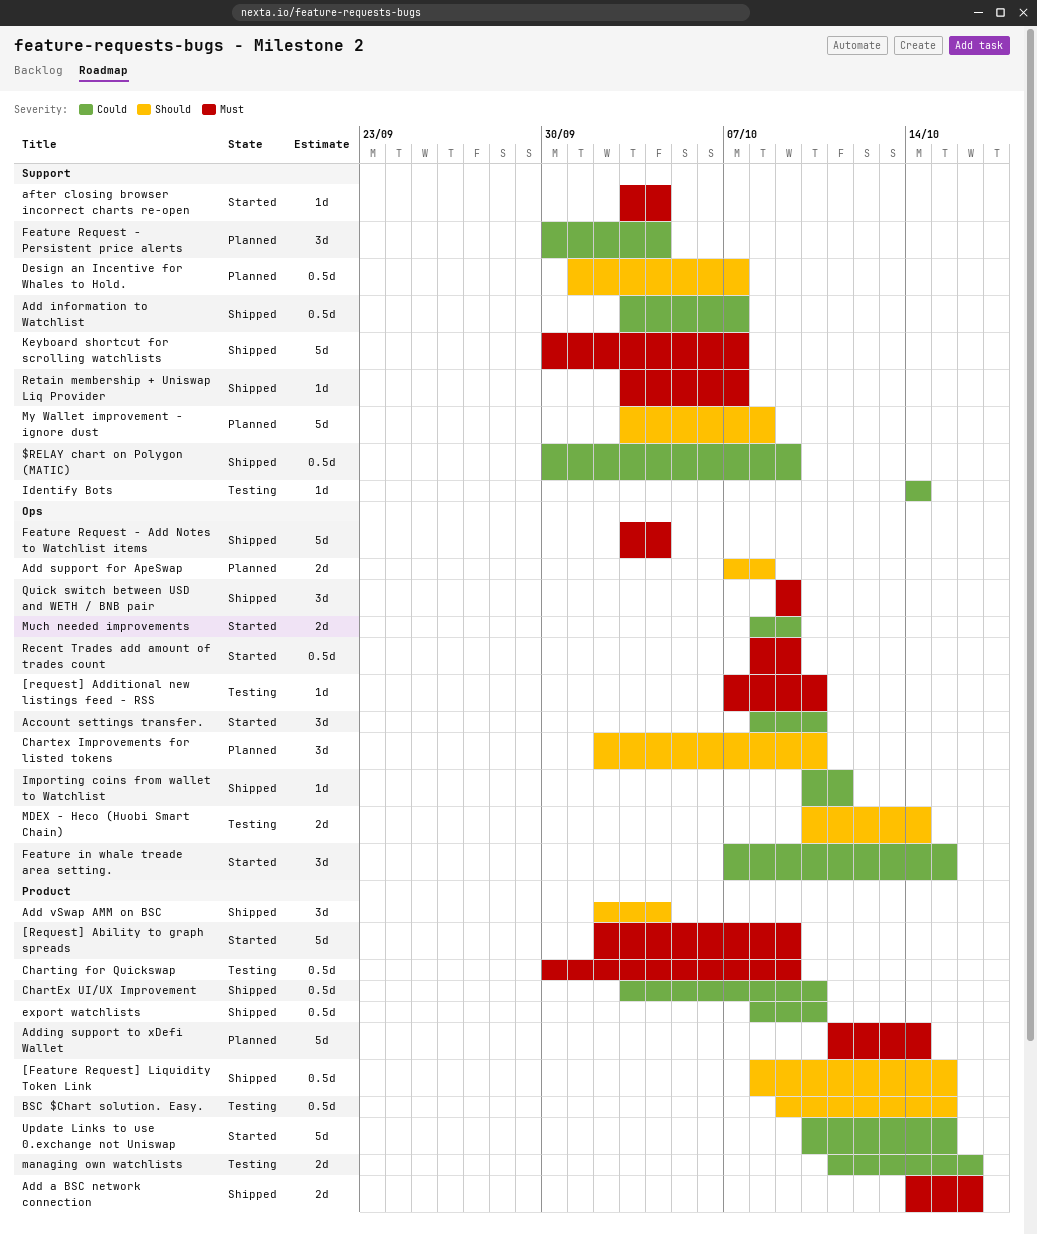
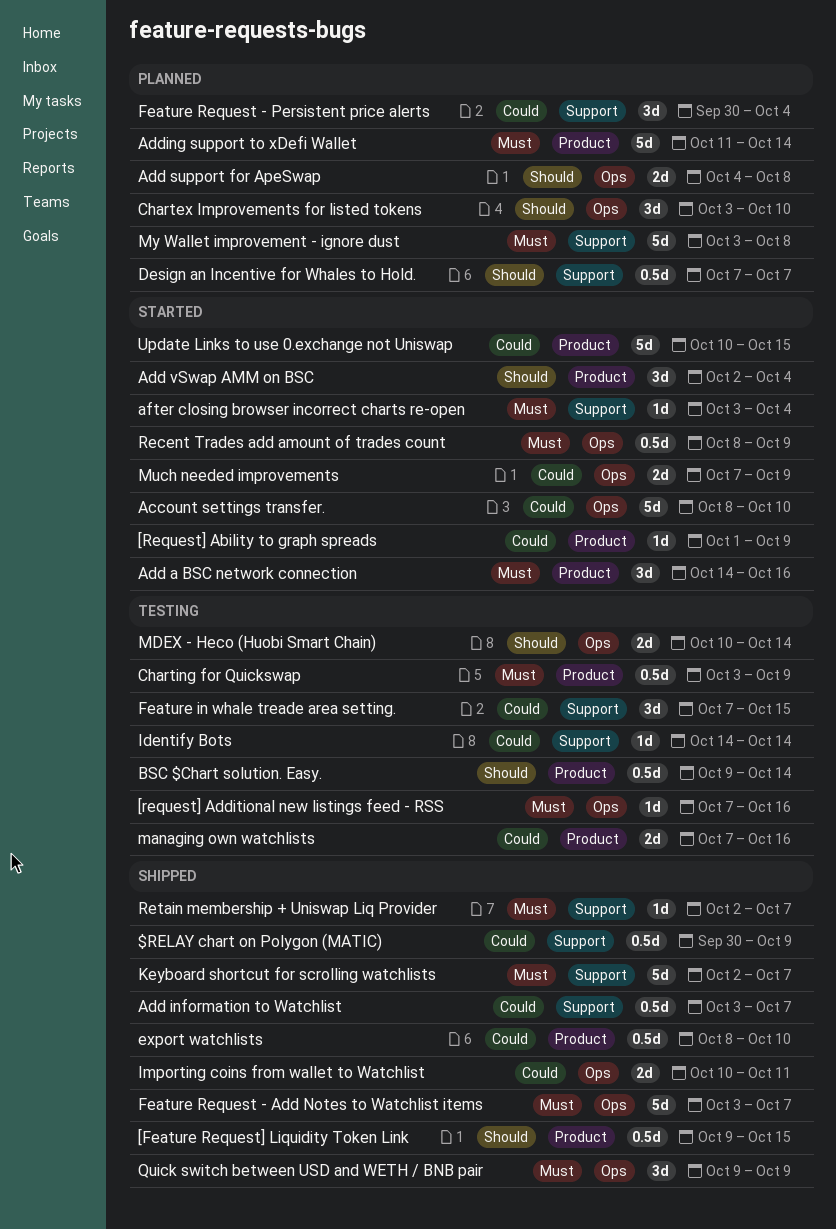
[Feature Request] Liquidity Token Link, start: Oct 8 -> Oct 9
[Request] Ability to graph spreads, priority: Must -> Could
[Request] Ability to graph spreads, estimate: 5d -> 1d
[Request] Ability to graph spreads, start: Oct 2 -> Oct 1
[request] Additional new listings feed - RSS, due: Oct 10 -> Oct 16
Account settings transfer., estimate: 3d -> 5d
Add a BSC network connection, status: Shipped -> Started
Add a BSC network connection, estimate: 2d -> 3d
Add support for ApeSwap, start: Oct 7 -> Oct 4
Add vSwap AMM on BSC, status: Shipped -> Started
BSC $Chart solution. Easy., due: Oct 15 -> Oct 14
Chartex Improvements for listed tokens, start: Oct 2 -> Oct 3
ChartEx UI/UX Improvement: present -> none
Charting for Quickswap, start: Sep 30 -> Oct 3
Design an Incentive for Whales to Hold., start: Oct 1 -> Oct 7
Feature in whale treade area setting., status: Started -> Testing
Feature in whale treade area setting., label: Ops -> Support
Feature Request - Add Notes to Watchlist items, due: Oct 4 -> Oct 7
Importing coins from wallet to Watchlist, estimate: 1d -> 2d
Keyboard shortcut for scrolling watchlists, start: Sep 30 -> Oct 2
managing own watchlists, start: Oct 11 -> Oct 7
Much needed improvements, start: Oct 8 -> Oct 7
My Wallet improvement - ignore dust, priority: Should -> Must
Retain membership + Uniswap Liq Provider, start: Oct 3 -> Oct 2

